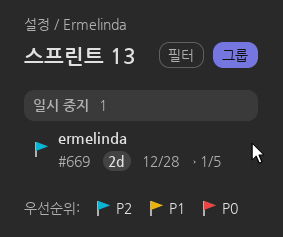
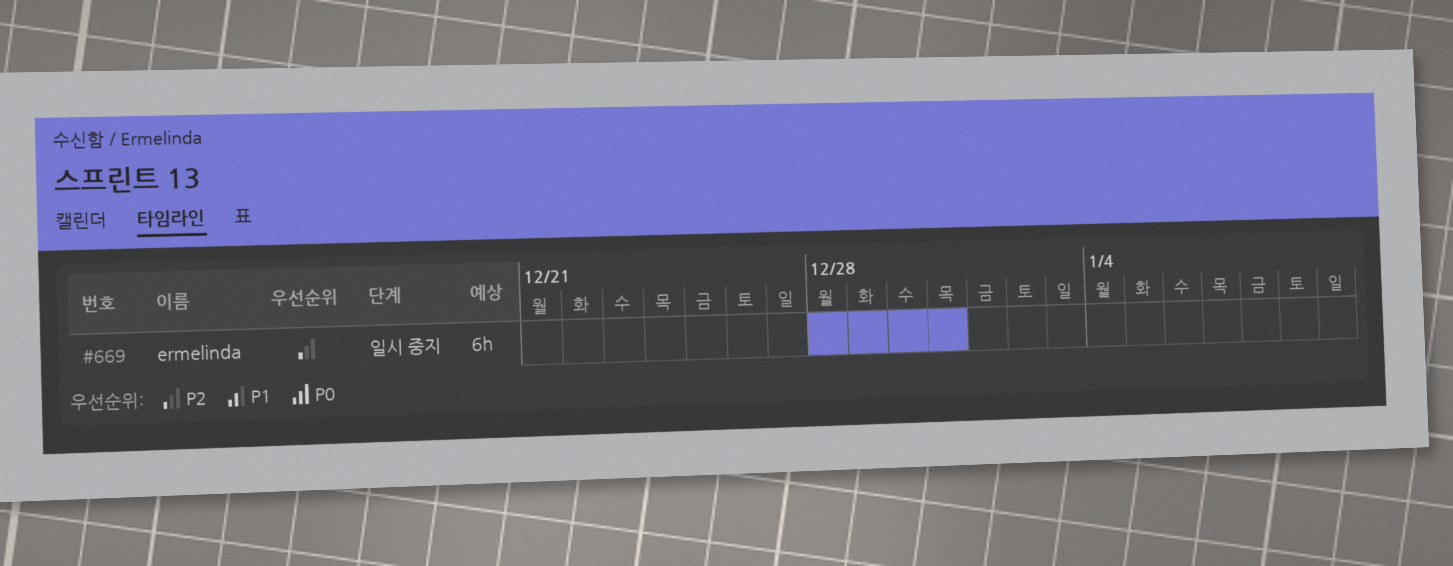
#669, estimate: 2d -> 6h
#669, due: Jan 5 -> Dec 31

